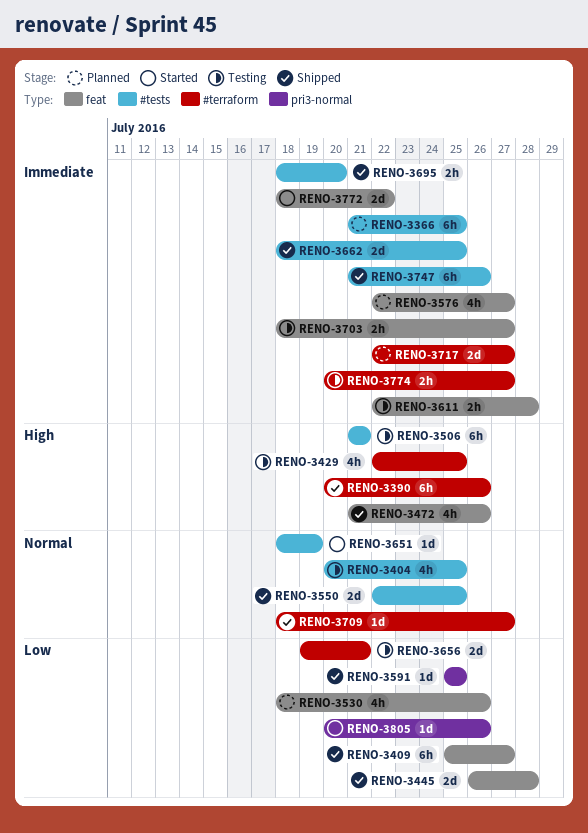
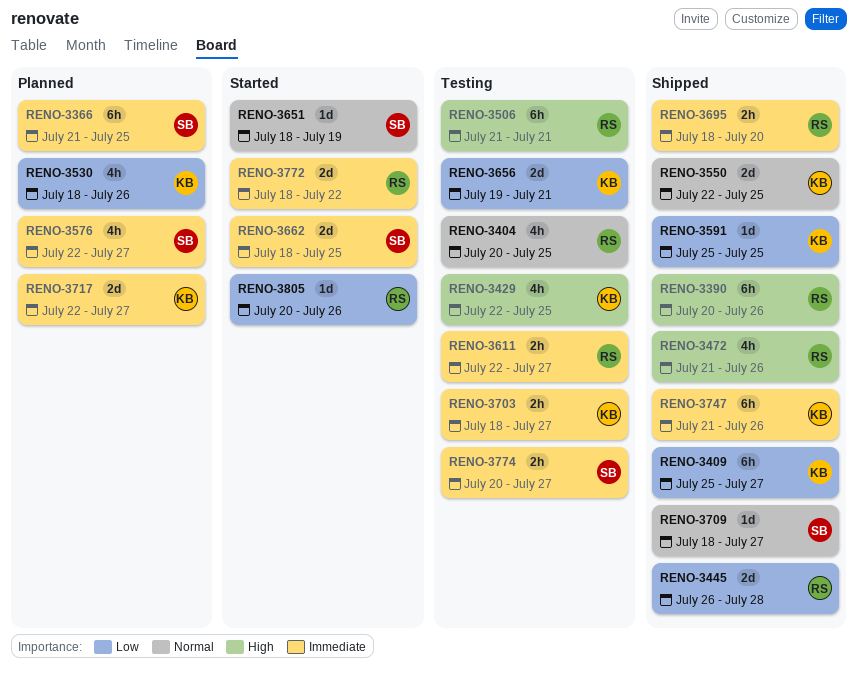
RENO-3611, due: Jul 28 -> Jul 27
RENO-3662, status: Shipped -> Started

